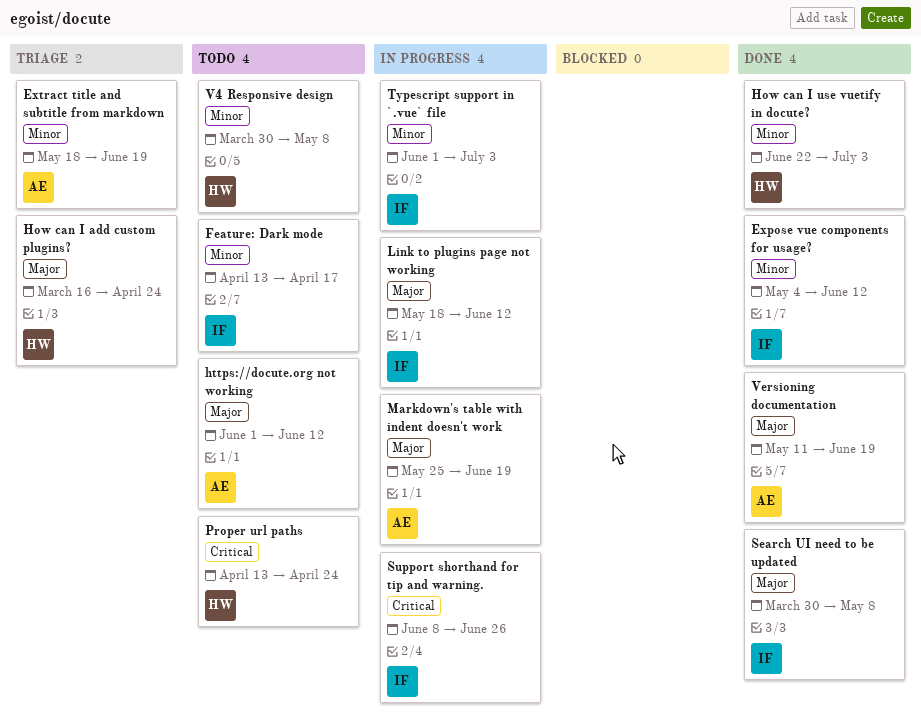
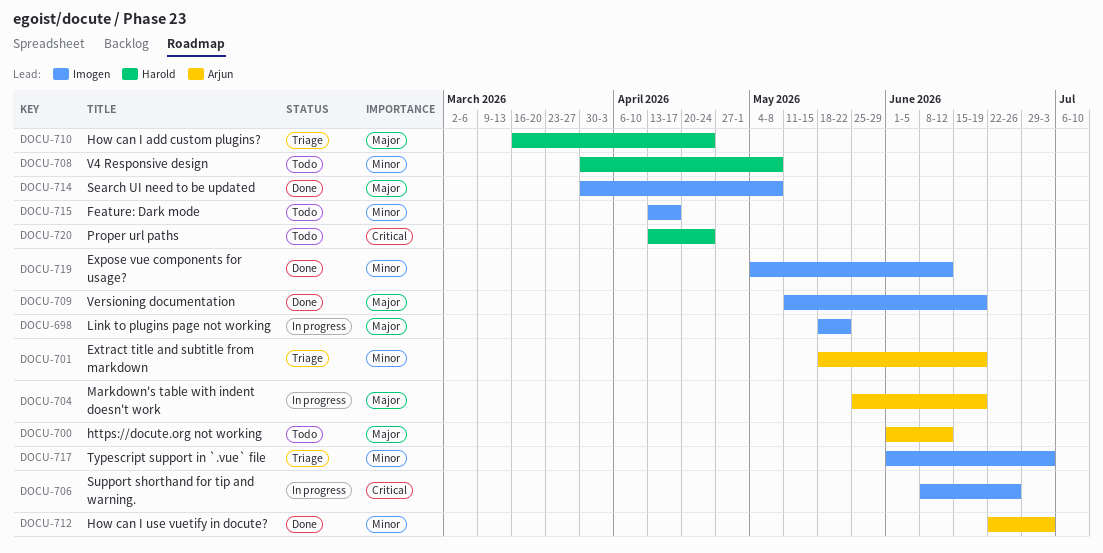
How can I use vuetify in docute?, owner: Harold -> Arjun
Link to plugins page not working, due: Jun 12 -> May 22
Typescript support in `.vue` file, status: In progress -> Triage
Versioning documentation, owner: Arjun -> Imogen

